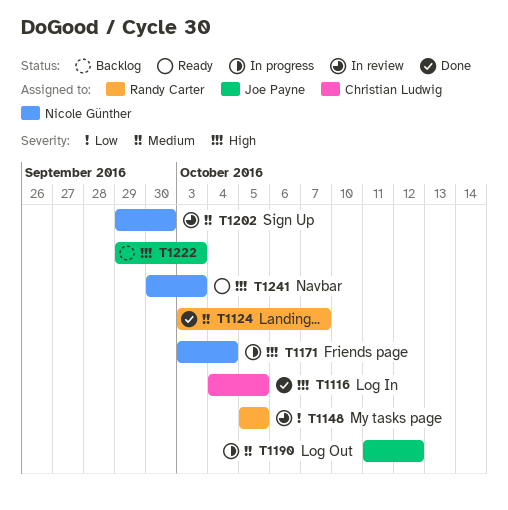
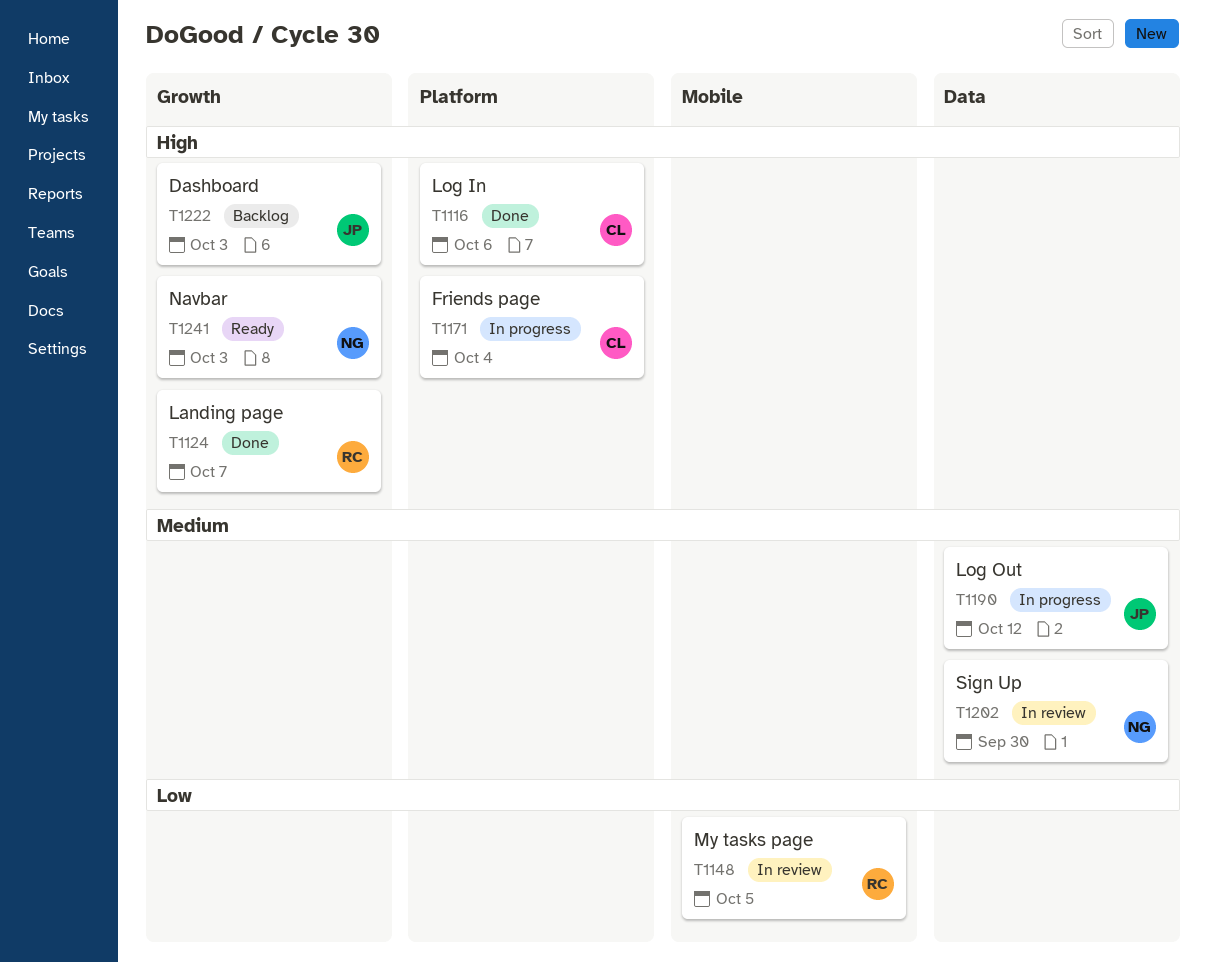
T1116, due: Oct 5 -> Oct 6
T1124, priority: Medium -> High
T1171, owner: Nicole Günther -> Christian Ludwig

